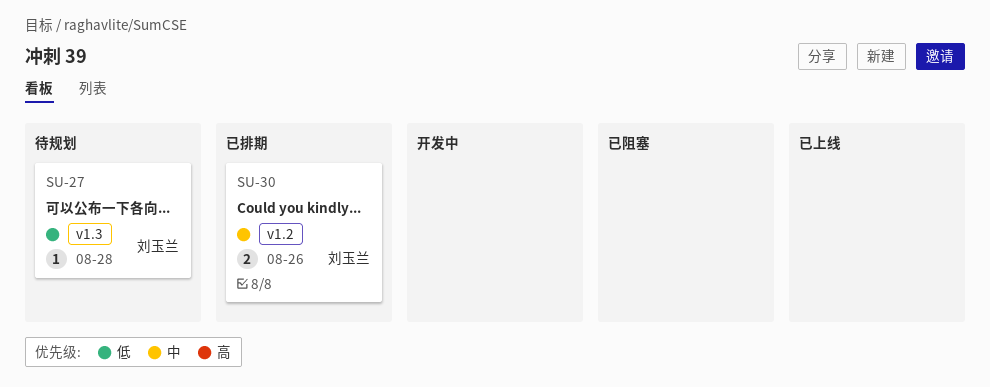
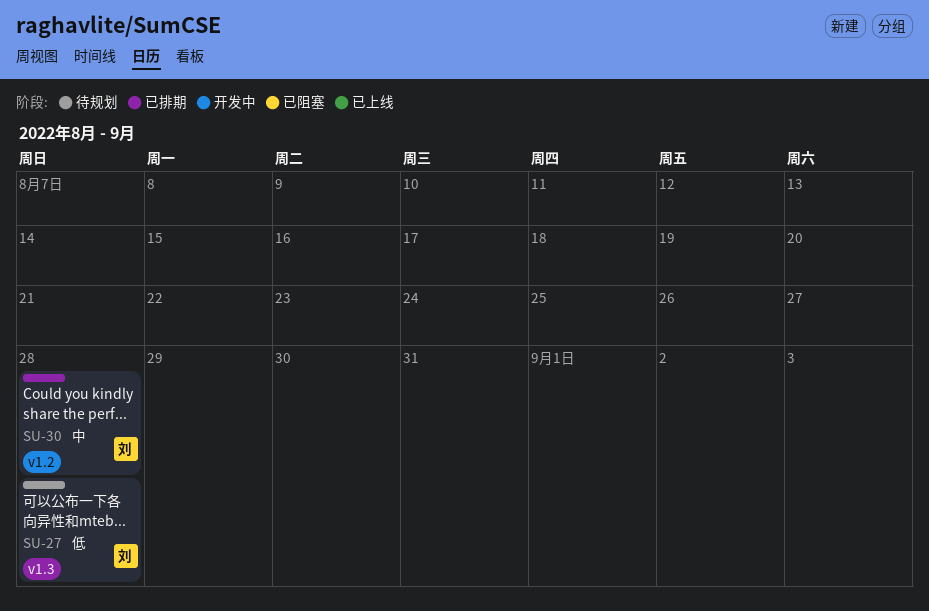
SU-30, due: Aug 26 -> Aug 28

